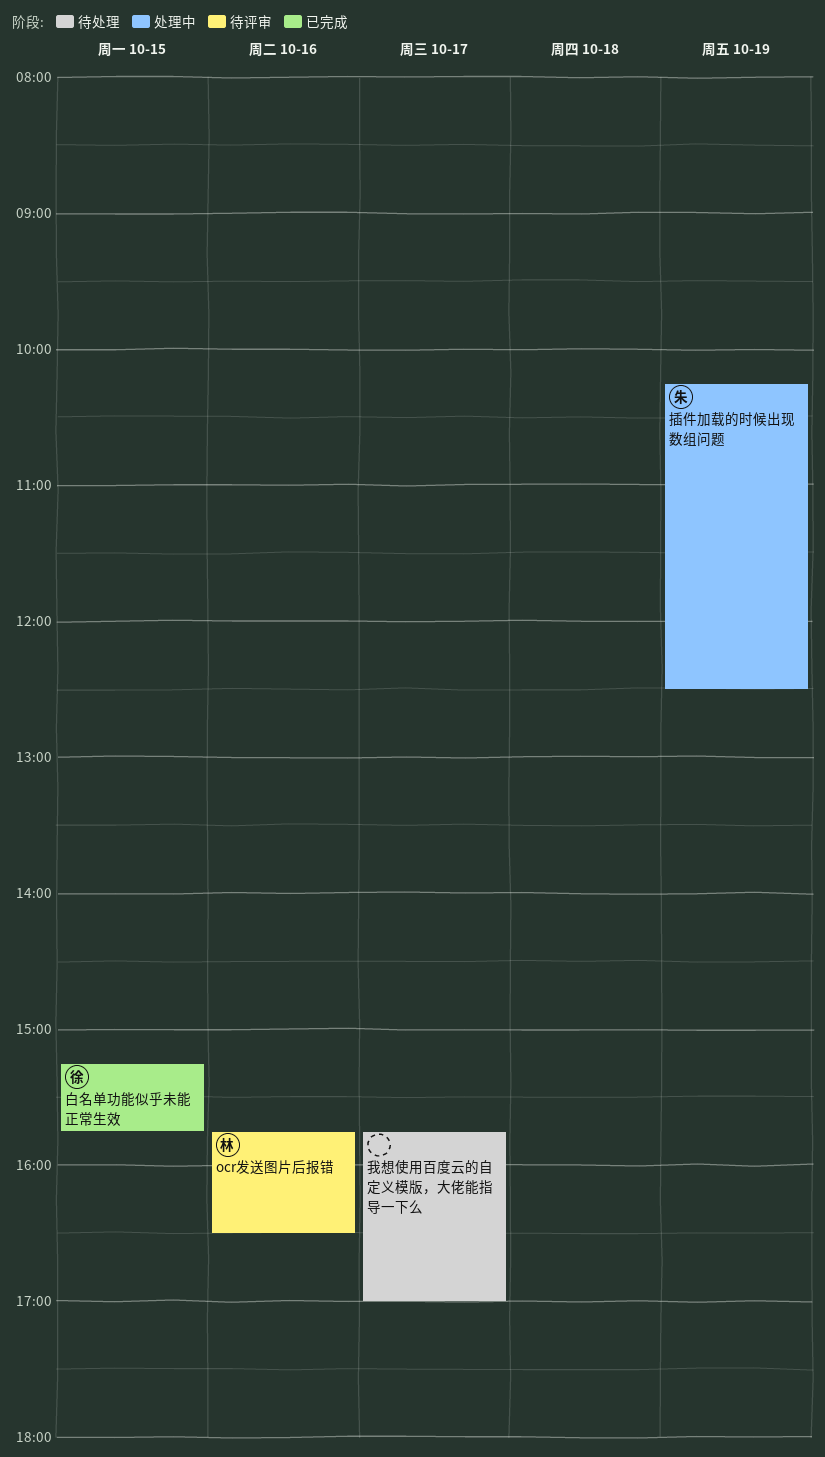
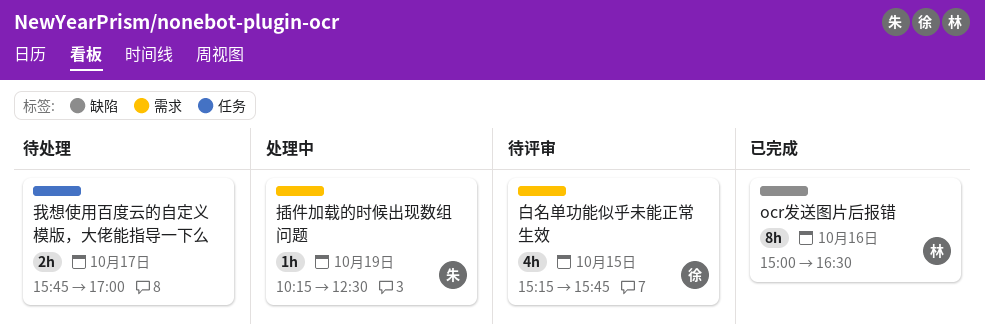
ocr发送图片后报错, status: 待评审 -> 已完成
ocr发送图片后报错, begins: 15:45 -> 15:00
白名单功能似乎未能正常生效, status: 已完成 -> 待评审

